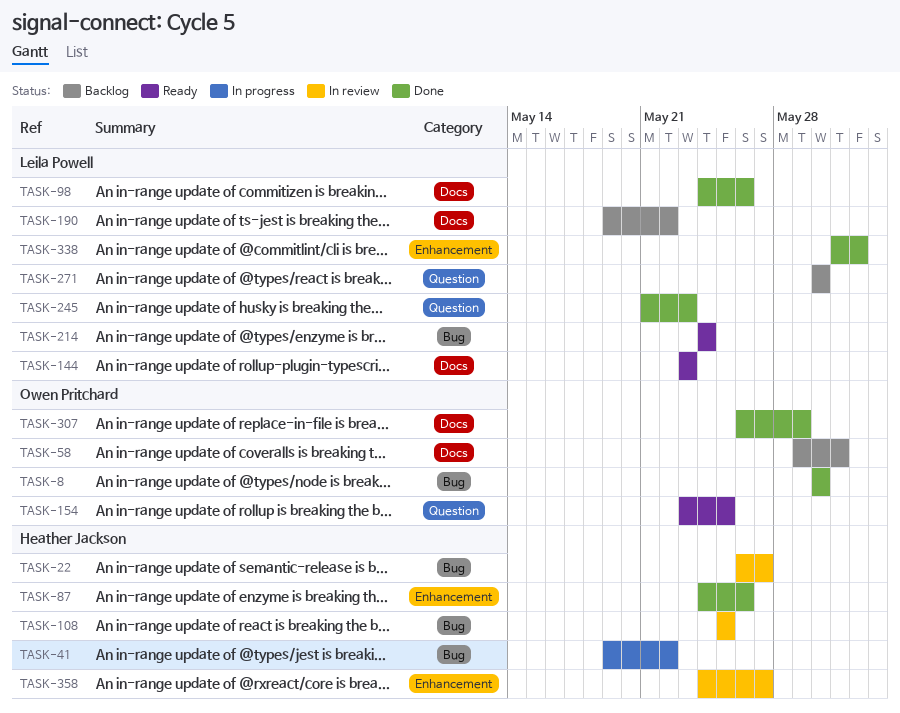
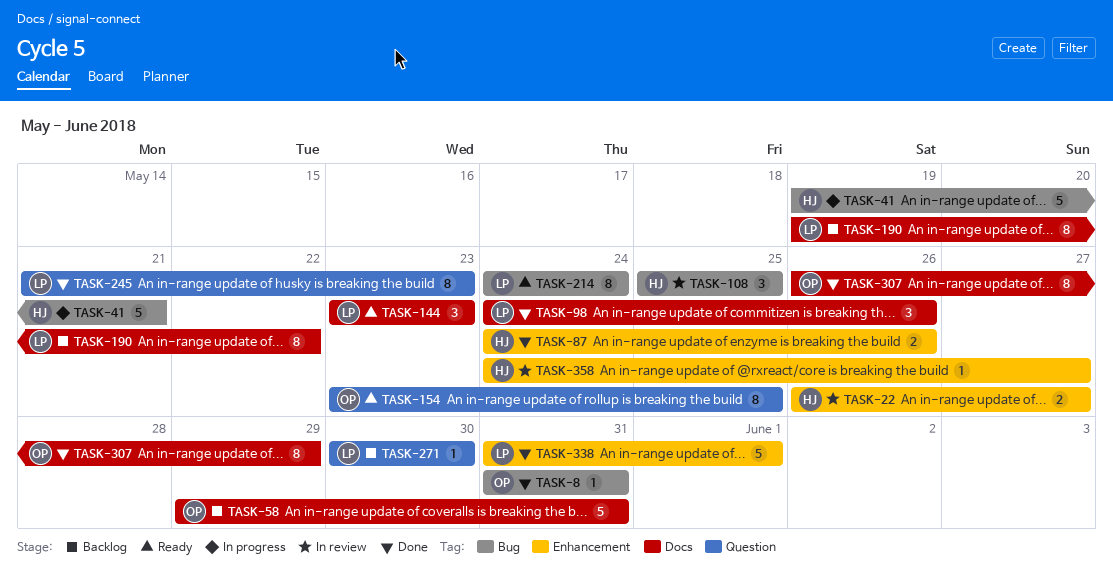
TASK-8, start: May 30 -> May 31
TASK-8, due: May 30 -> May 31
TASK-22, label: Bug -> Enhancement
TASK-41, due: May 22 -> May 21

